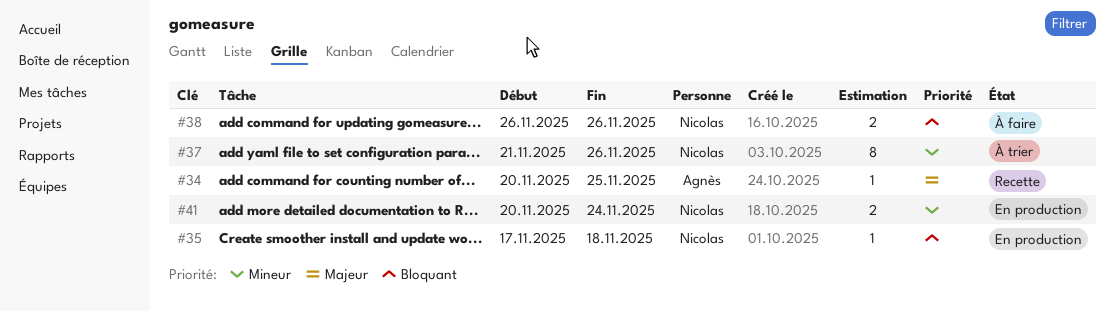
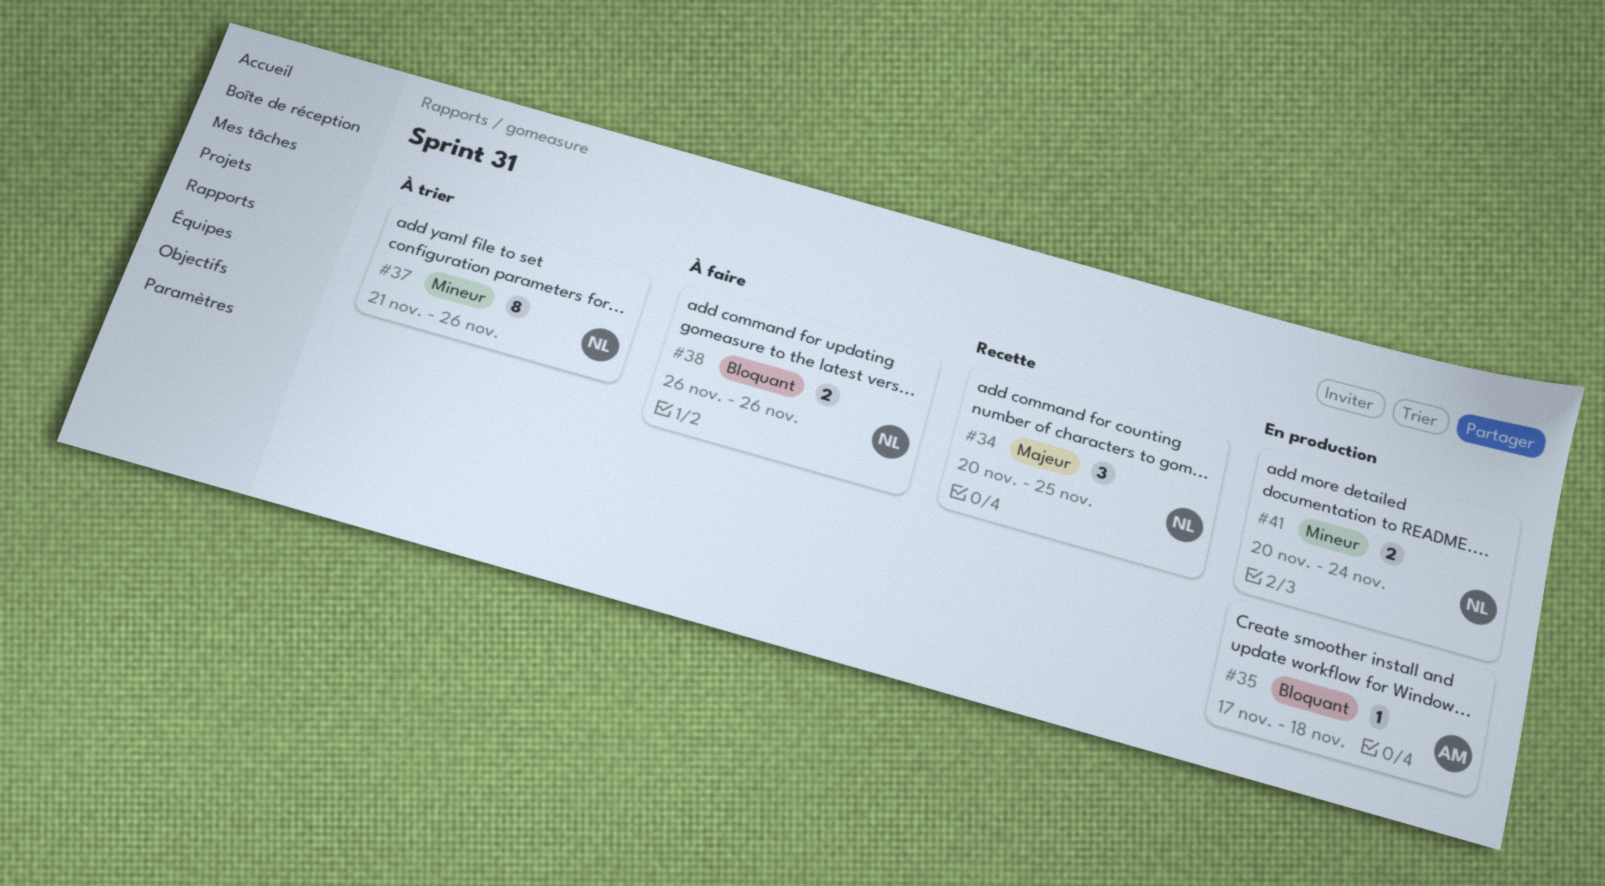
#34, owner: Agnès -> Nicolas
#34, estimate: 1 -> 3
#35, owner: Nicolas -> Agnès

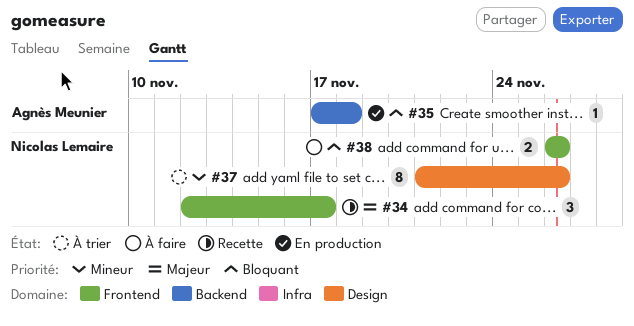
#34, start: Nov 20 -> Nov 12
#34, due: Nov 25 -> Nov 17
#41: present -> none

